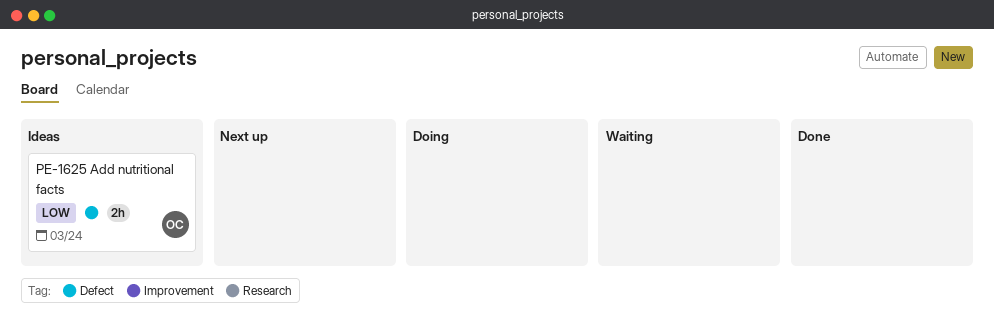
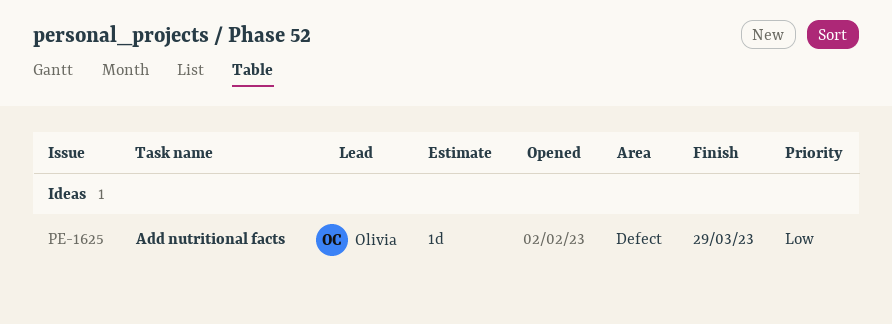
PE-1625, estimate: 2h -> 1d
PE-1625, due: Mar 24 -> Mar 29

